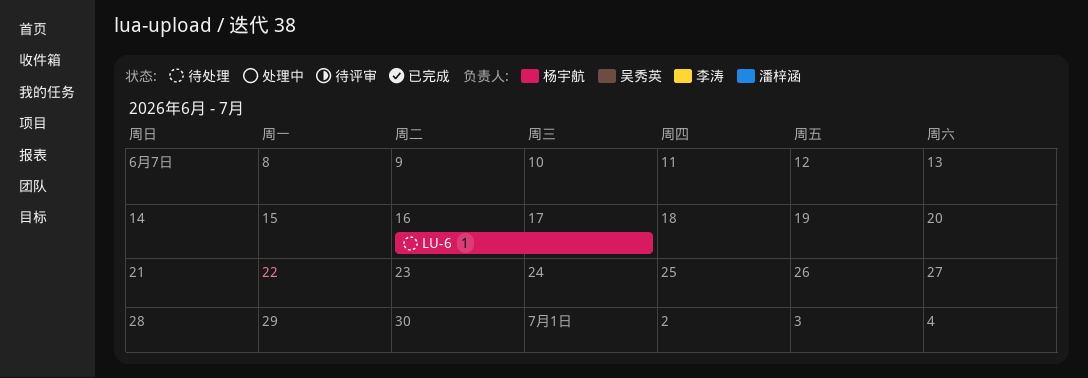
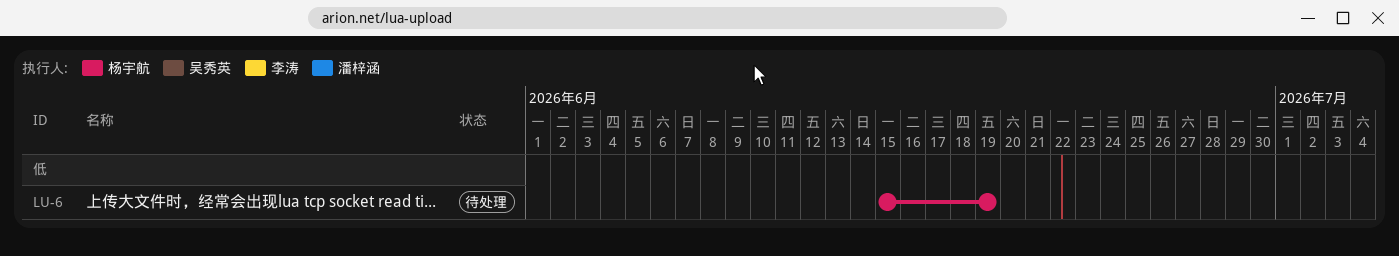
LU-6, start: Jun 16 -> Jun 15
LU-6, due: Jun 17 -> Jun 19

